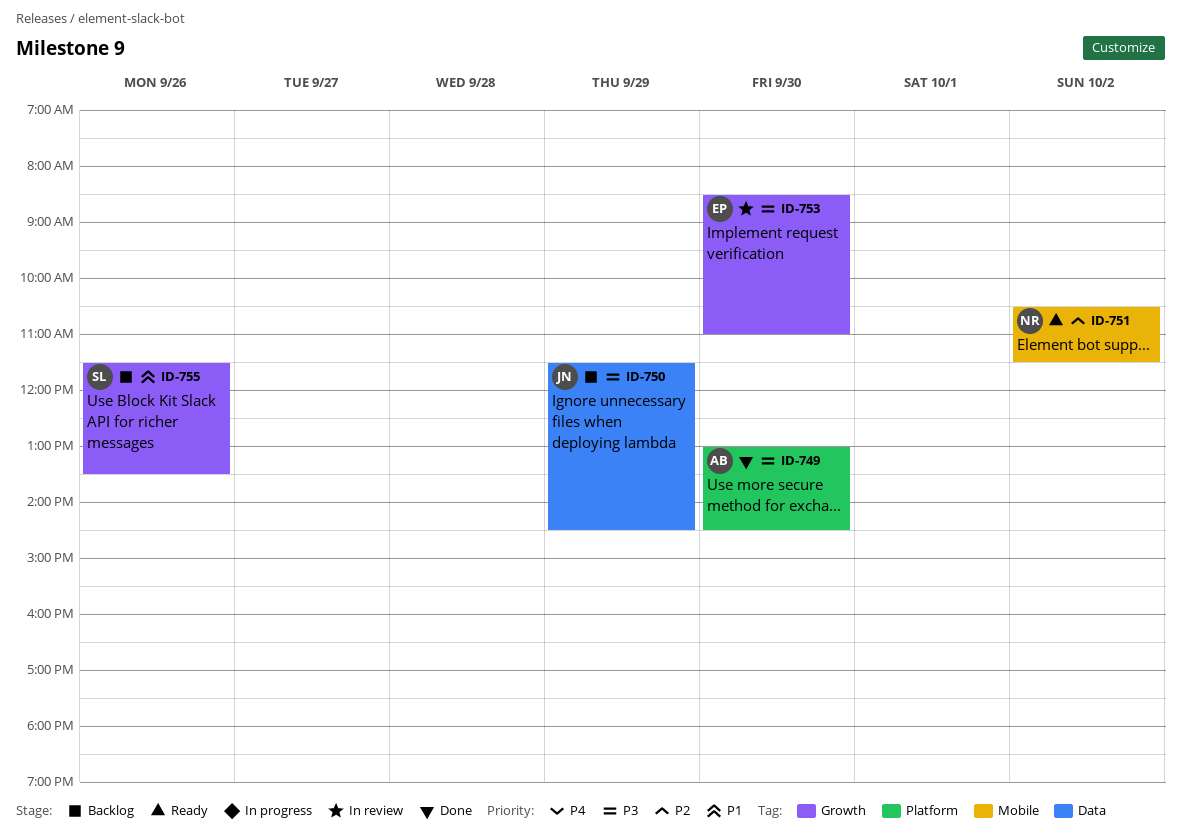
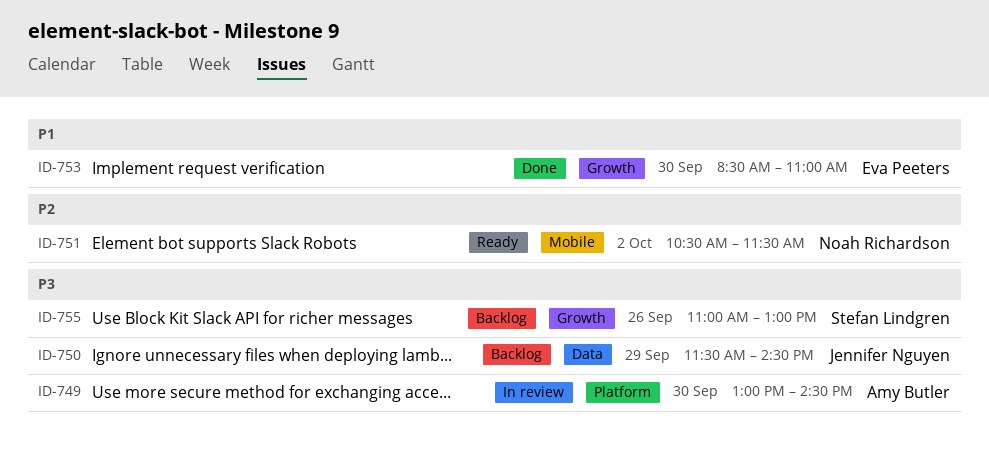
ID-749, status: Done -> In review
ID-753, status: In review -> Done
ID-753, priority: P3 -> P1
ID-755, priority: P1 -> P3
ID-755, begins: 11:30 -> 11:00
ID-755, ends: 13:30 -> 13:00

